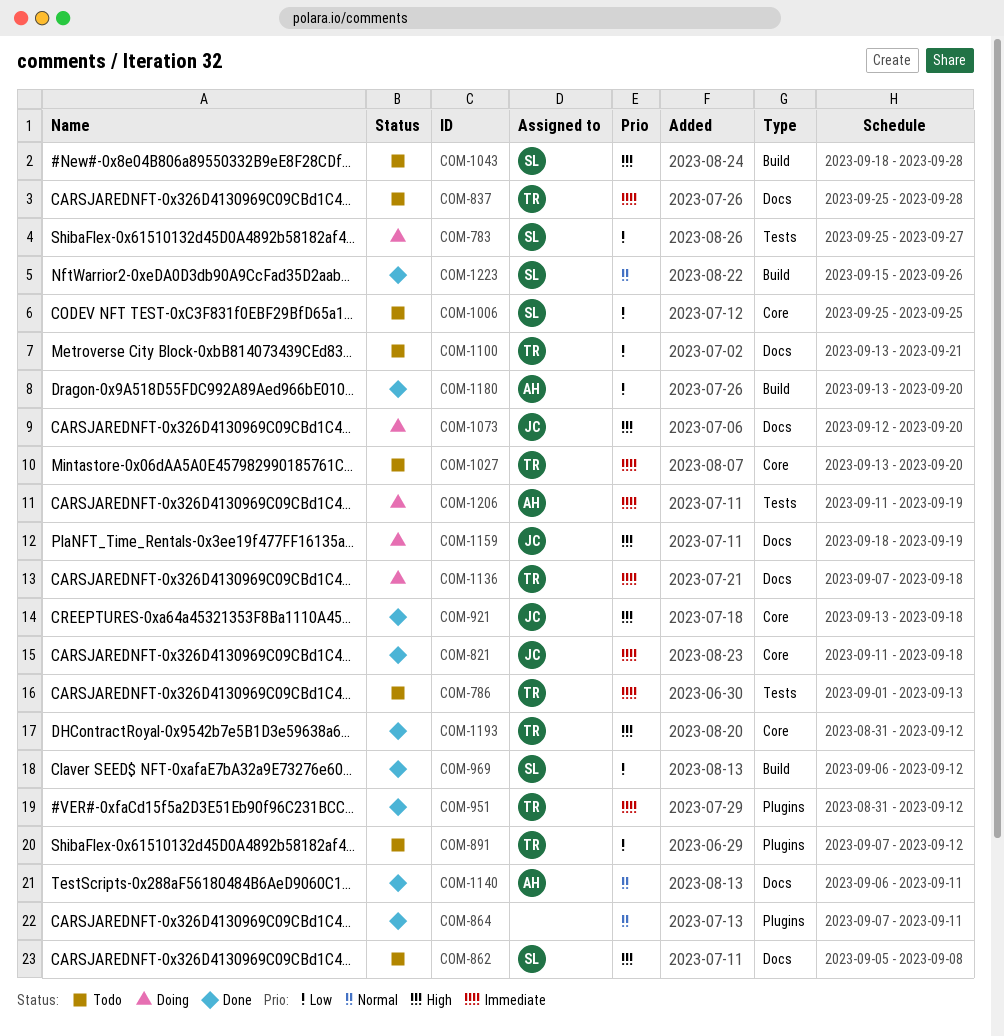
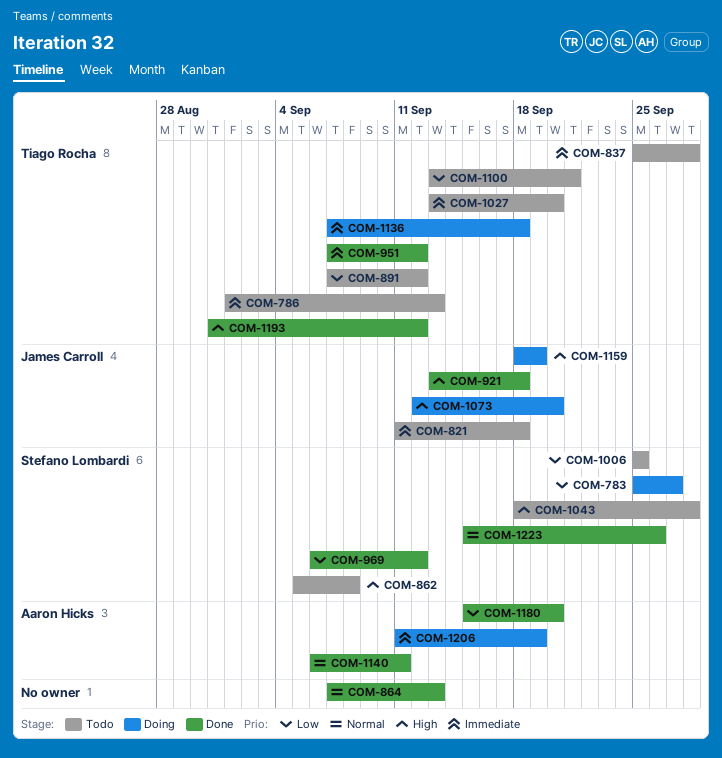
COM-821, status: Done -> Todo
COM-864, due: Sep 11 -> Sep 13
COM-951, start: Aug 31 -> Sep 7
COM-1180, start: Sep 13 -> Sep 15

